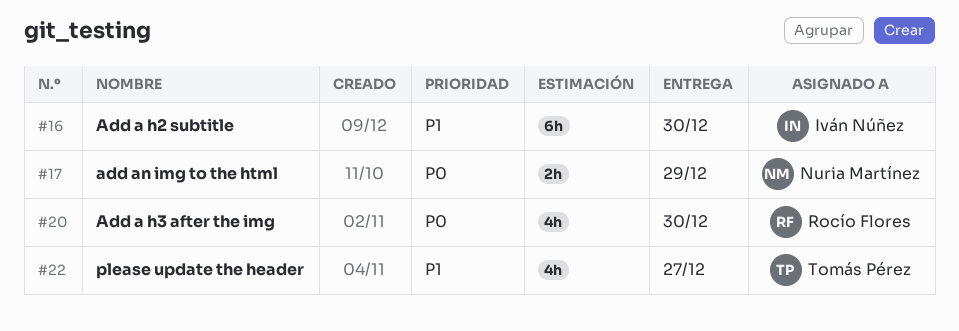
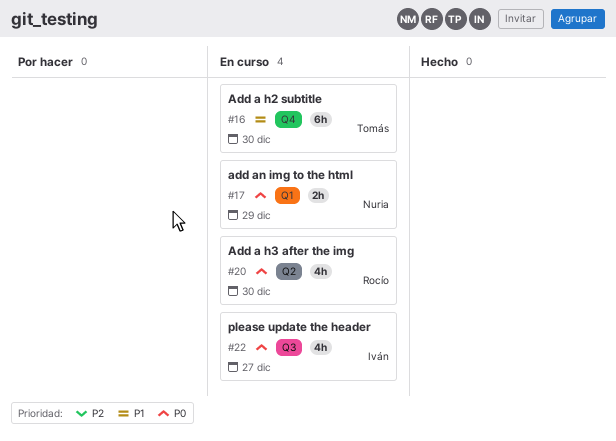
#16, owner: Iván Núñez -> Tomás Pérez
#22, owner: Tomás Pérez -> Iván Núñez
#22, priority: P1 -> P0

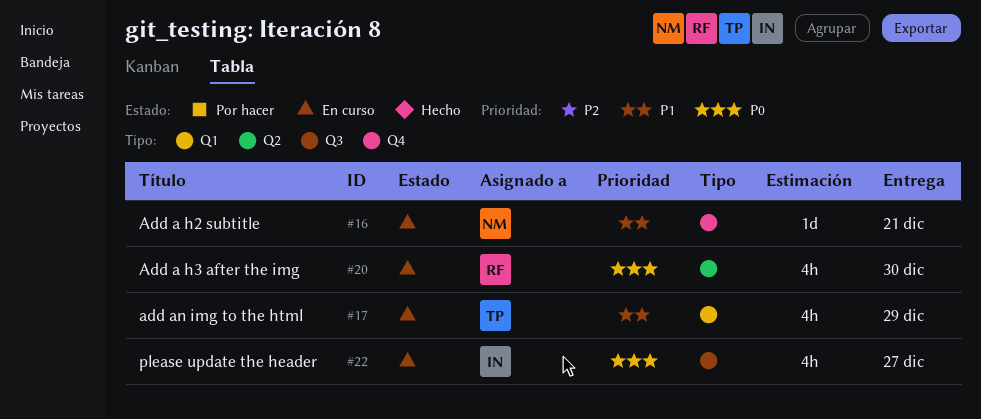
#16, owner: Tomás -> Nuria
#16, estimate: 6h -> 1d
#16, due: Dec 30 -> Dec 21
#17, owner: Nuria -> Tomás
#17, priority: P0 -> P1
#17, estimate: 2h -> 4h

